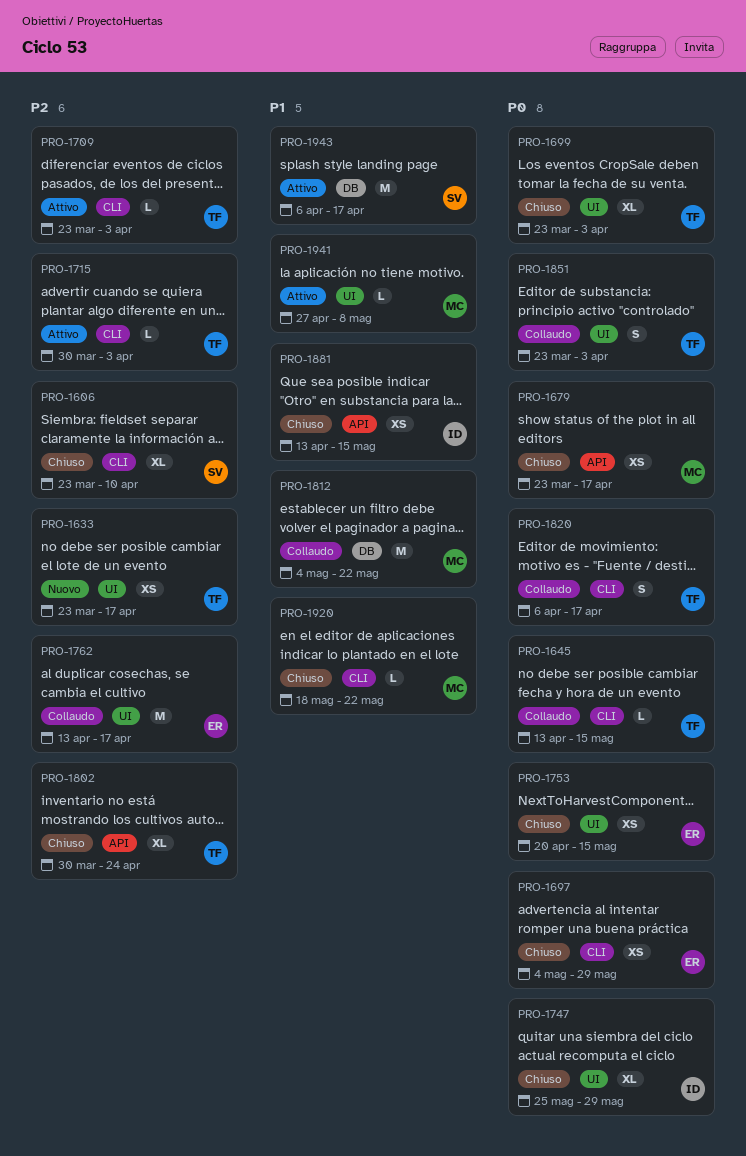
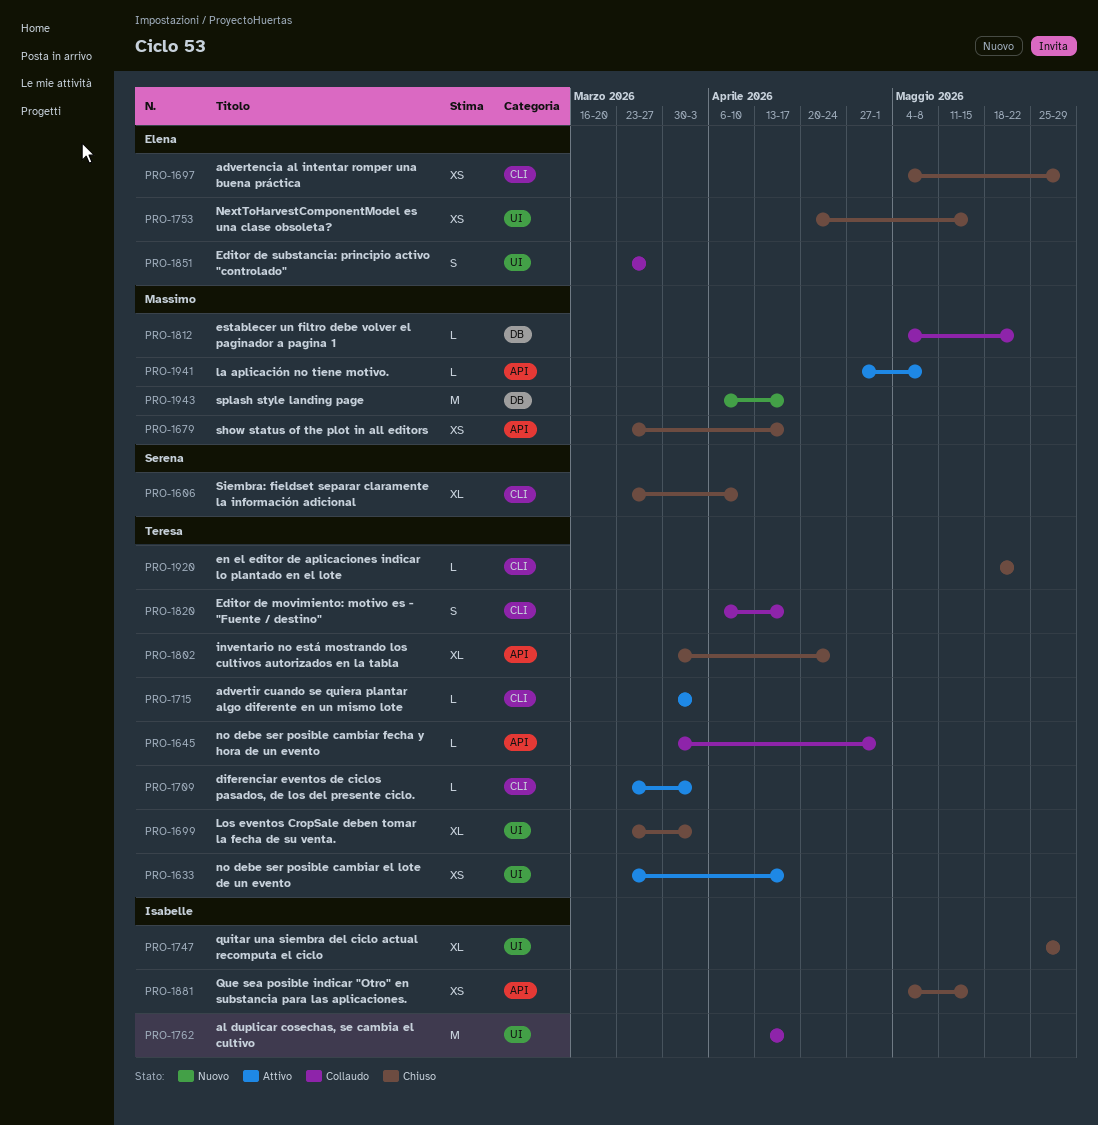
PRO-1633, status: Nuovo -> Attivo
PRO-1645, label: CLI -> API
PRO-1645, start: Apr 13 -> Mar 30
PRO-1645, due: May 15 -> May 1
PRO-1762, owner: Elena -> Isabelle
PRO-1812, estimate: M -> L
PRO-1851, owner: Teresa -> Elena
PRO-1851, due: Apr 3 -> Mar 27
PRO-1881, start: Apr 13 -> May 4
PRO-1920, owner: Massimo -> Teresa
PRO-1941, label: UI -> API
PRO-1943, status: Attivo -> Nuovo
PRO-1943, owner: Serena -> Massimo

